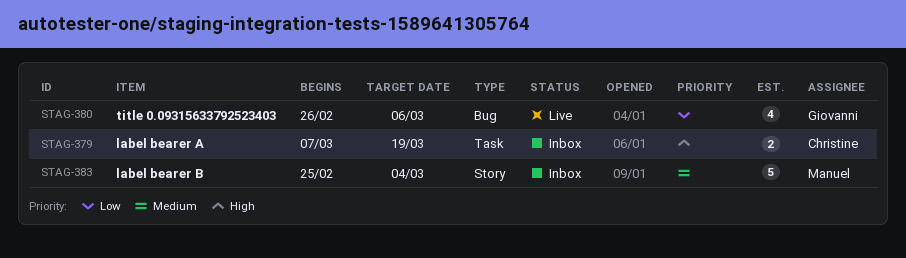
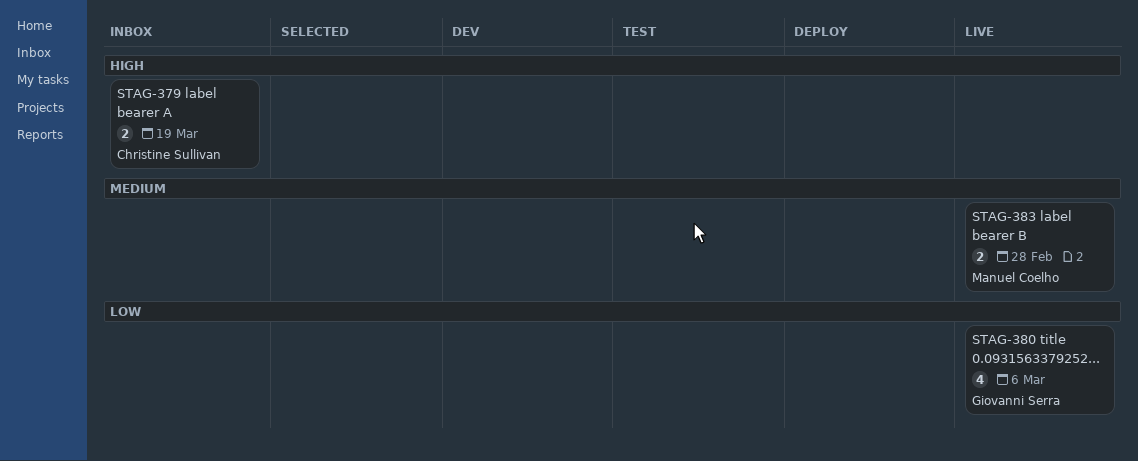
STAG-383, status: Inbox -> Live
STAG-383, estimate: 5 -> 2
STAG-383, due: Mar 4 -> Feb 28

